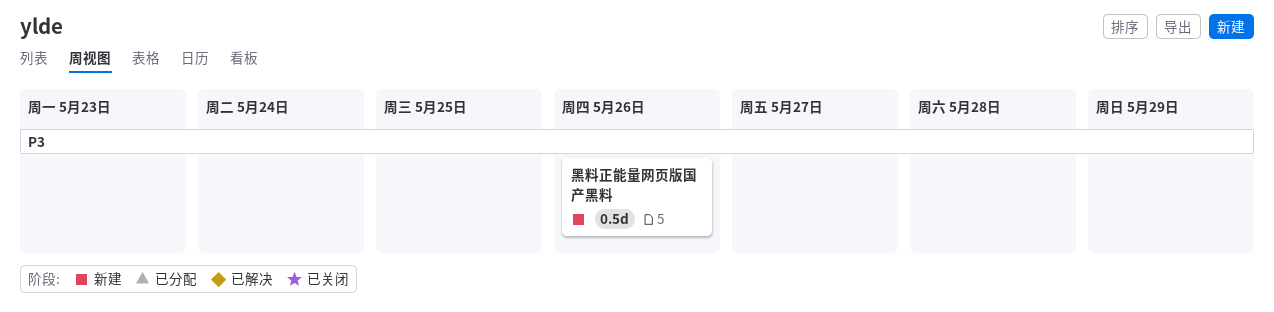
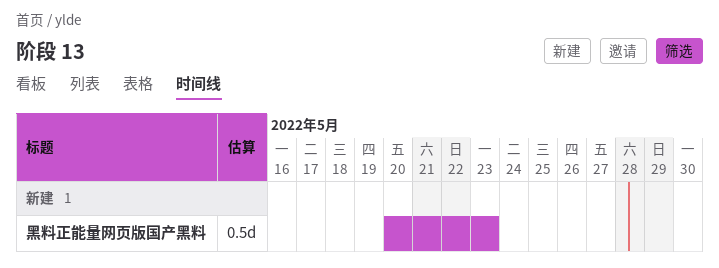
黑料正能量网页版国产黑料, due: May 26 -> May 23

